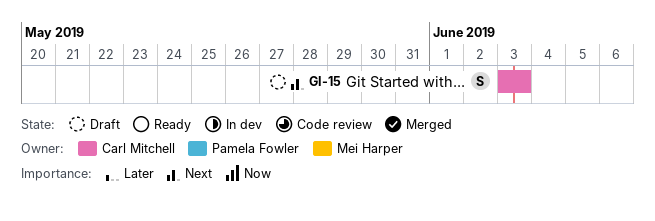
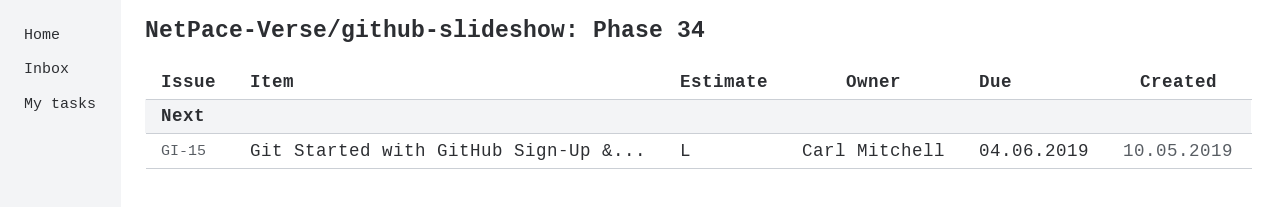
GI-15, estimate: S -> L
GI-15, due: Jun 3 -> Jun 4

